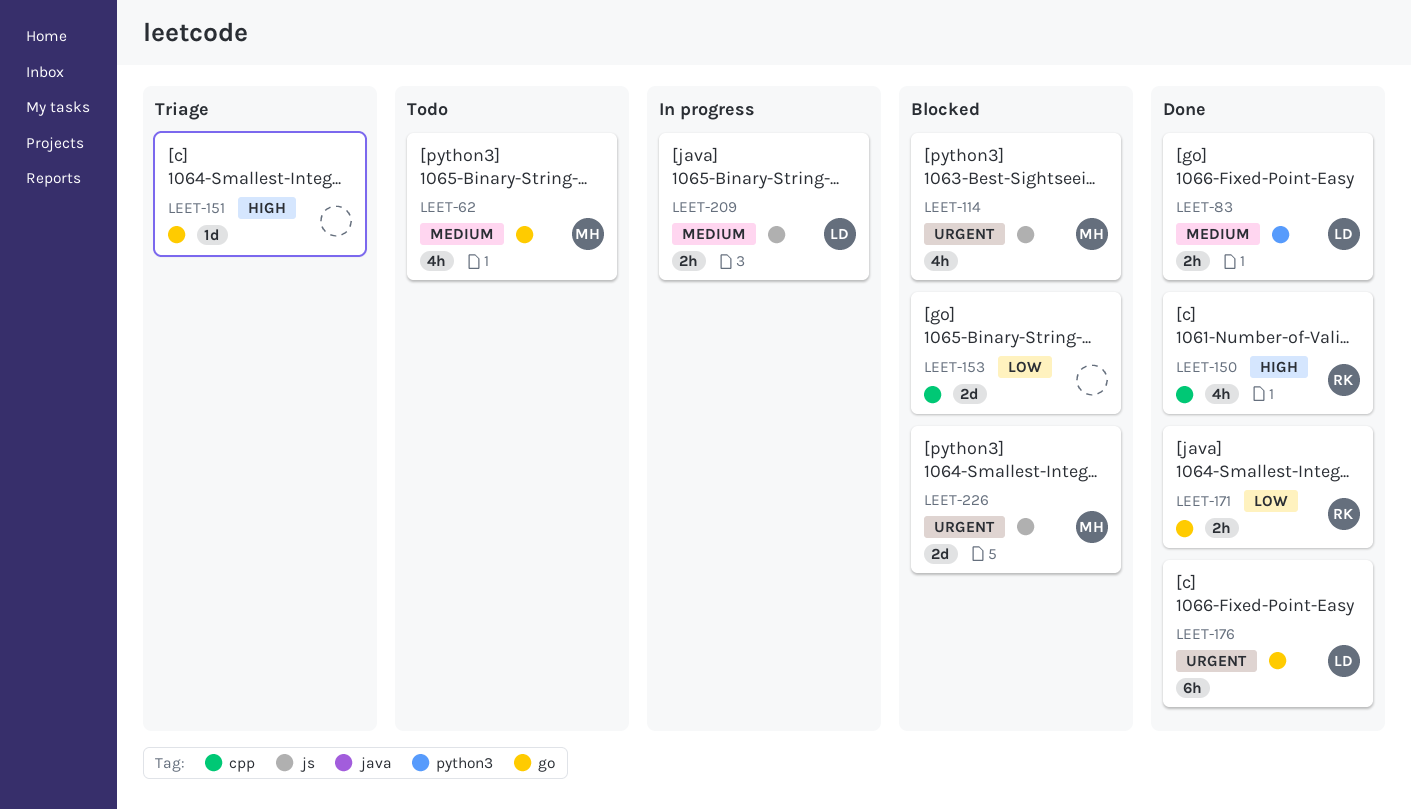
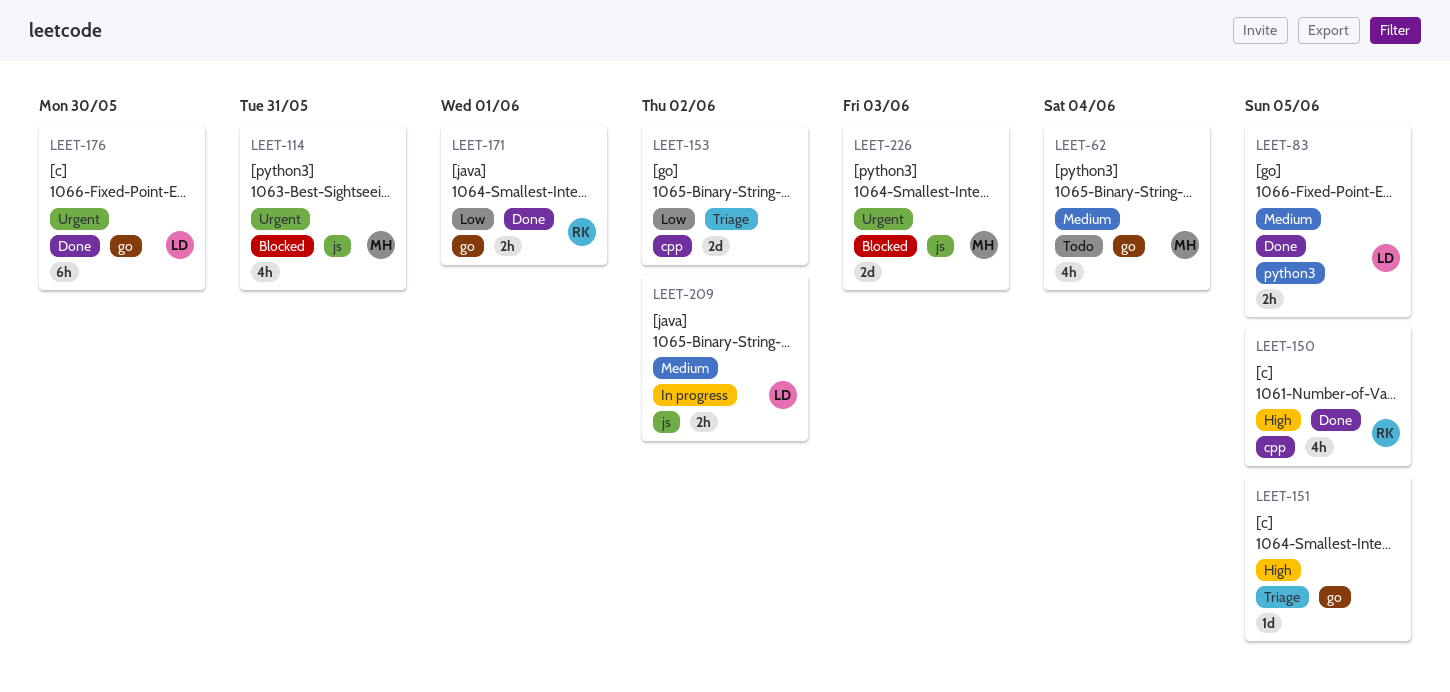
LEET-153, status: Blocked -> Triage

